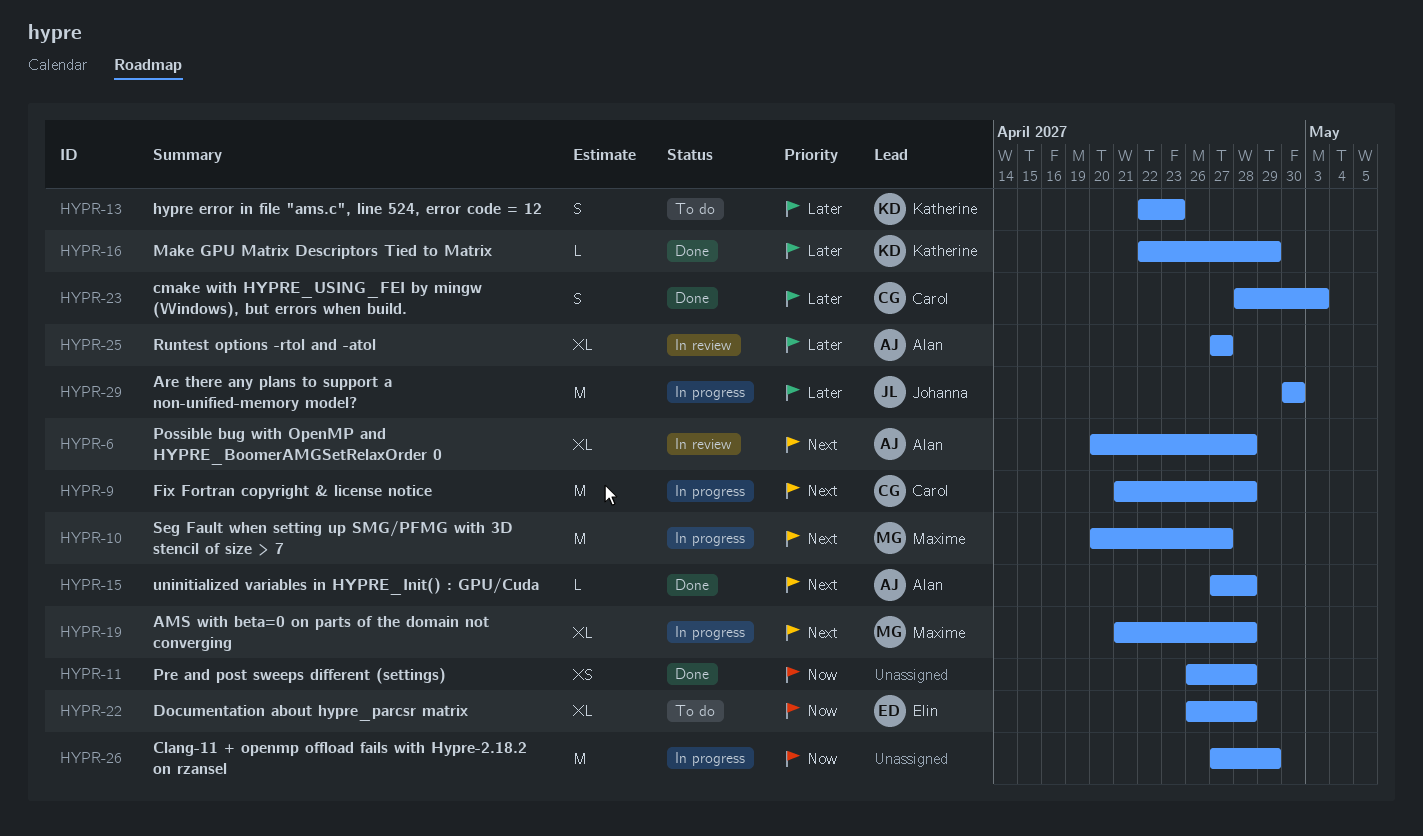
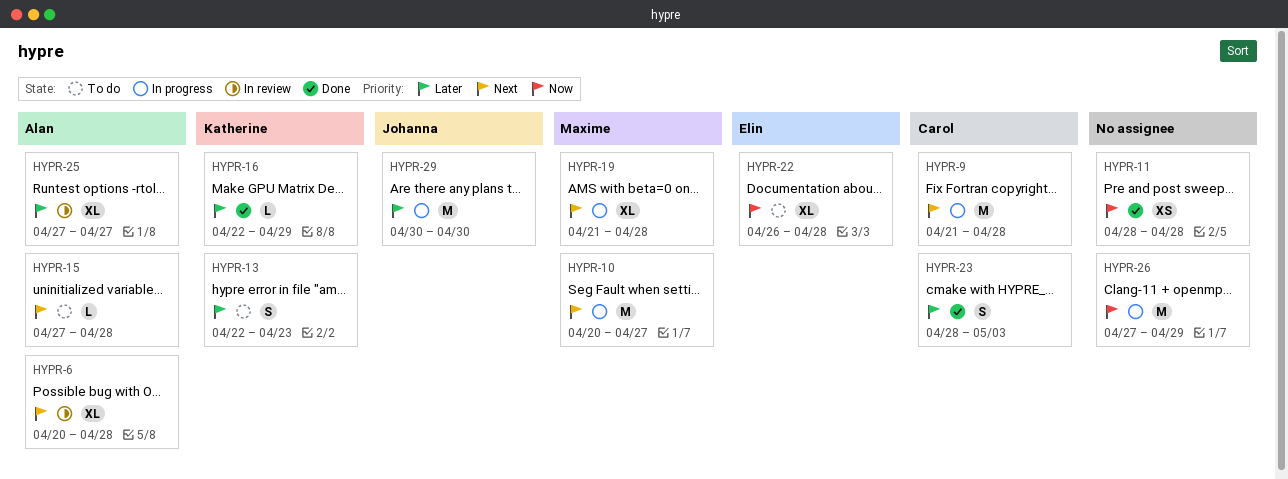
HYPR-11, start: Apr 26 -> Apr 28
HYPR-15, status: Done -> To do

